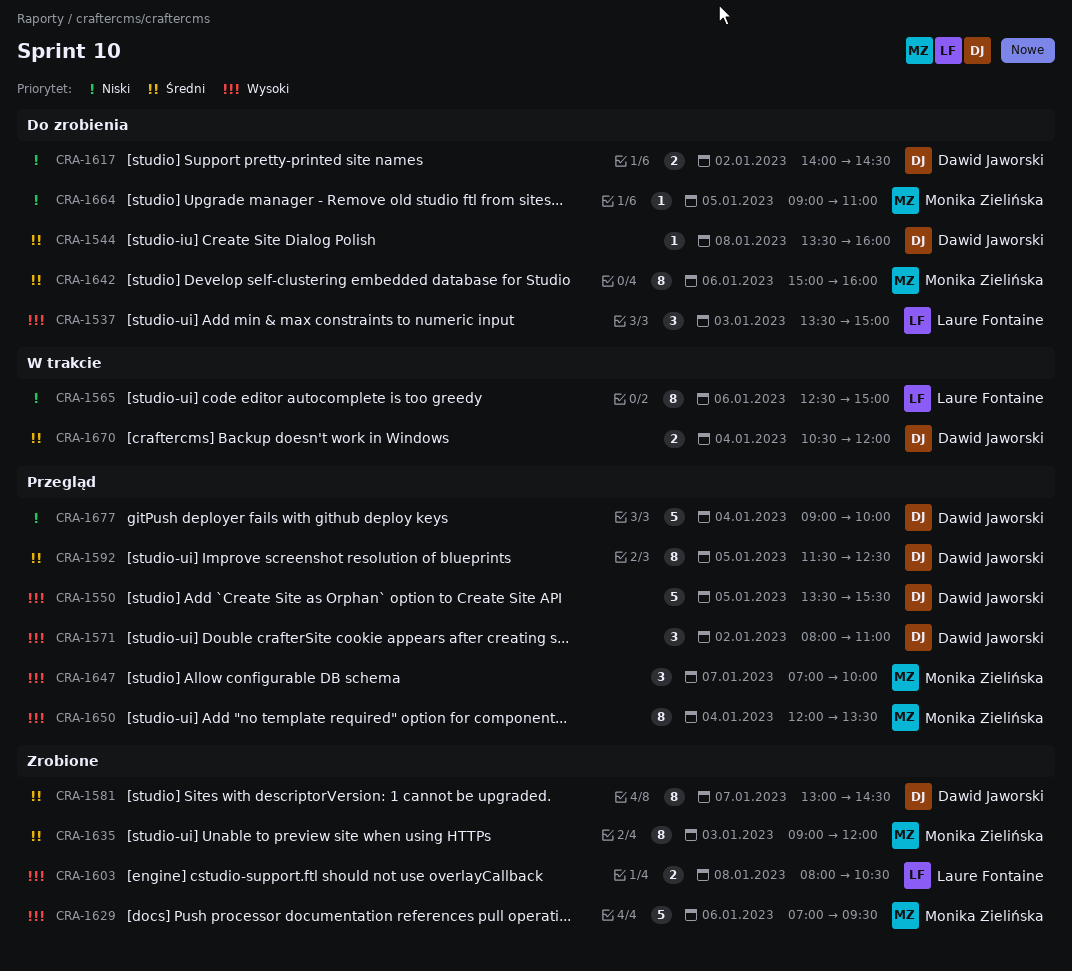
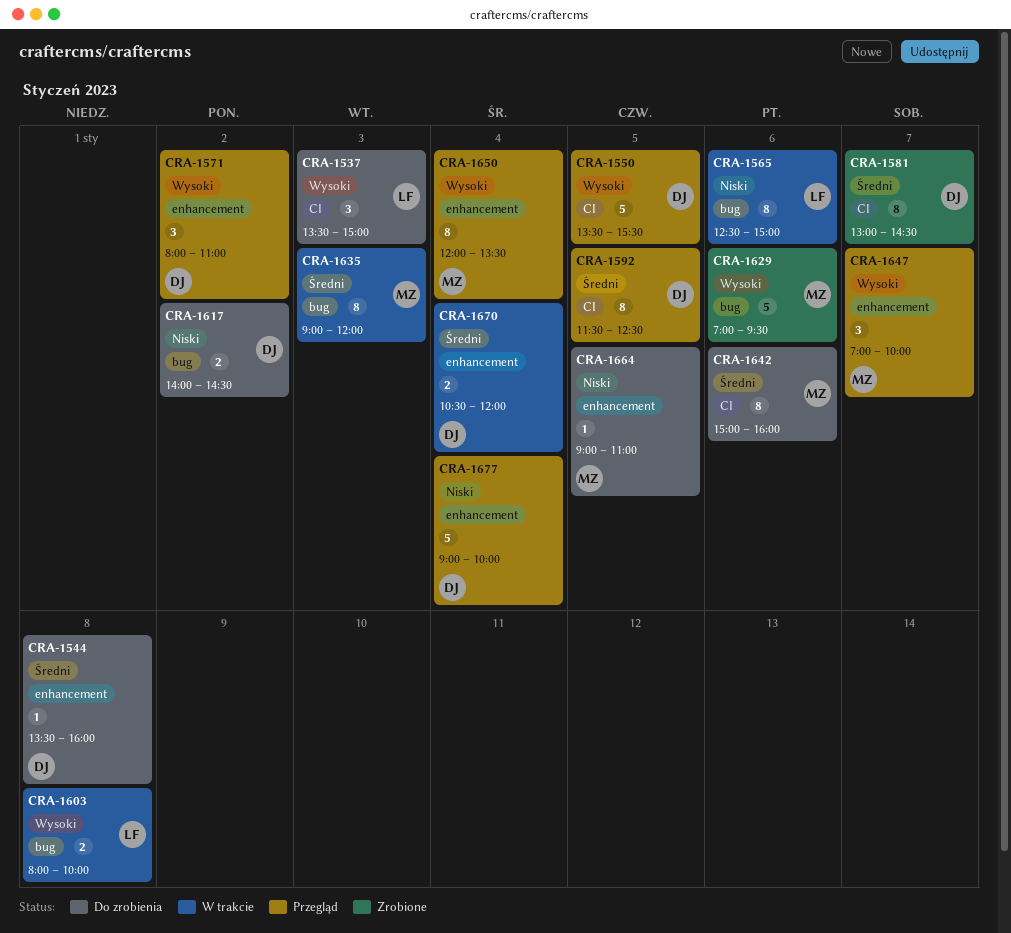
CRA-1603, status: Zrobione -> W trakcie
CRA-1603, ends: 10:30 -> 10:00
CRA-1635, status: Zrobione -> W trakcie

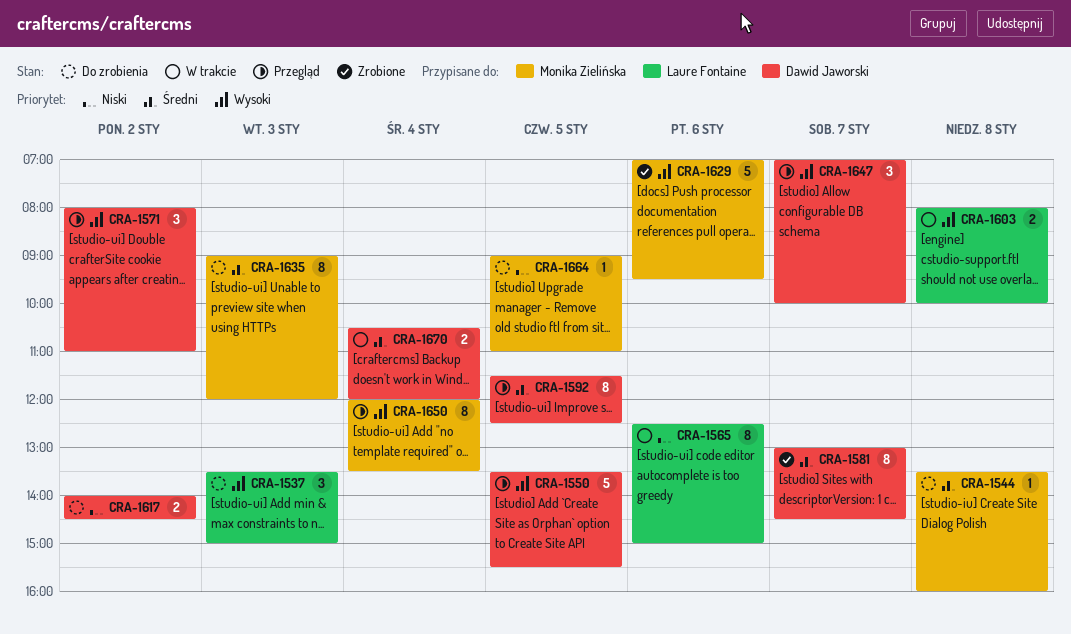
CRA-1544, owner: Dawid Jaworski -> Monika Zielińska
CRA-1635, status: W trakcie -> Do zrobienia
CRA-1642: present -> none
CRA-1647, owner: Monika Zielińska -> Dawid Jaworski
CRA-1677: present -> none

